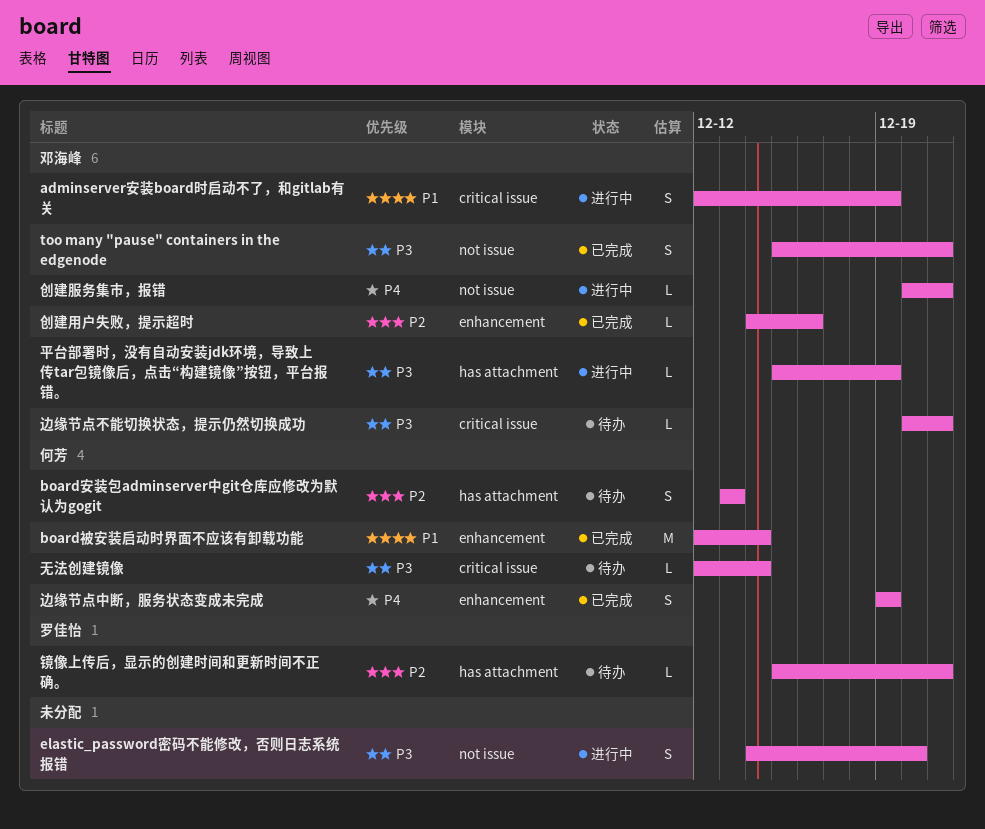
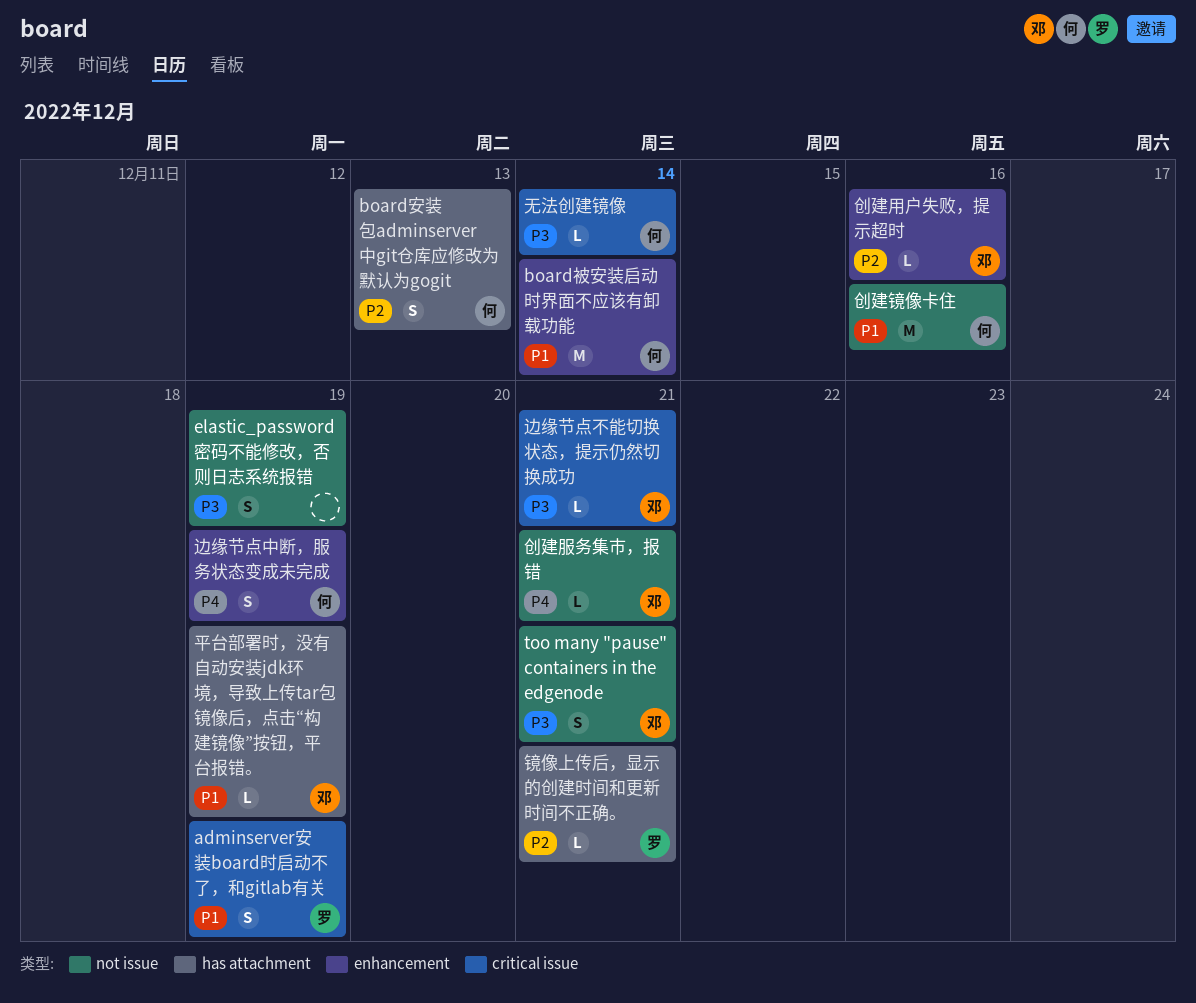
adminserver安装board时启动不了，和gitlab有关, owner: 邓海峰 -> 罗佳怡
elastic_password密码不能修改，否则日志系统报错, due: Dec 20 -> Dec 19
创建镜像卡住: none -> present
平台部署时，没有自动安装jdk环境，导致上传tar包镜像后，点击“构建镜像”按钮，平台报错。, priority: P3 -> P1

